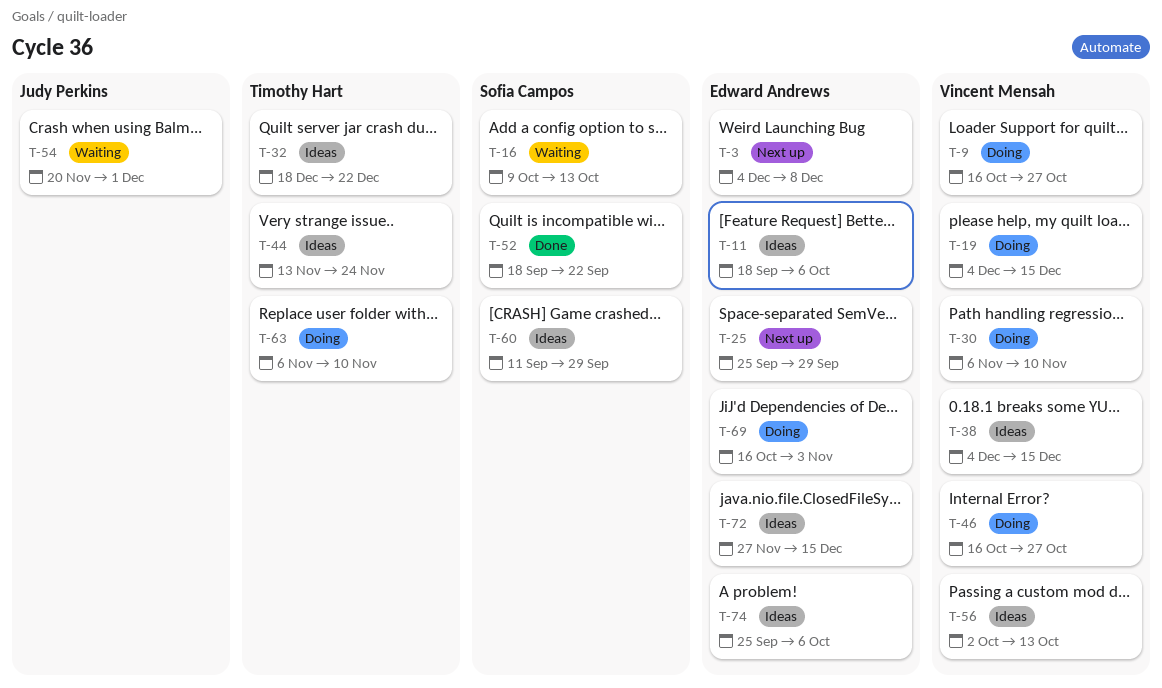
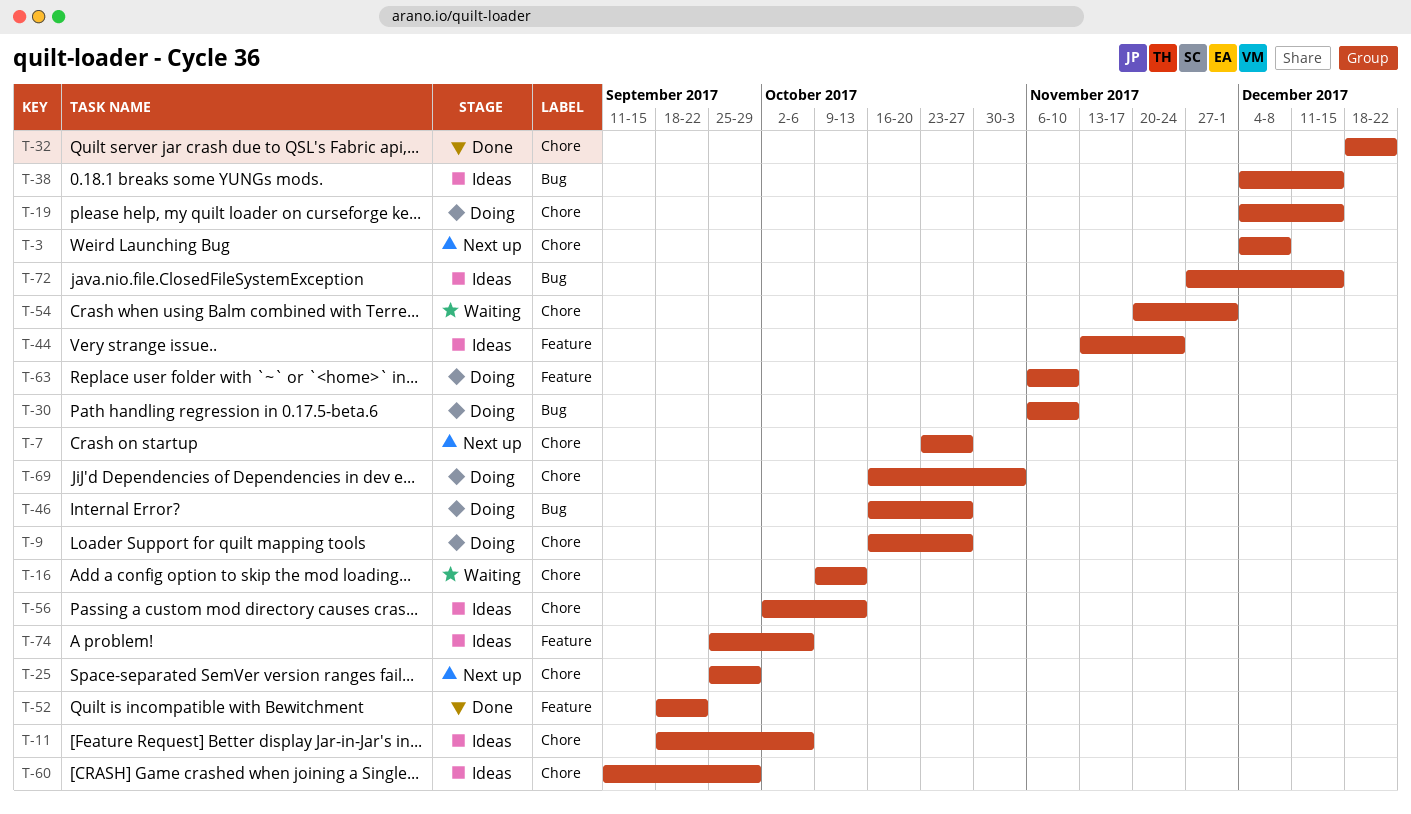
T-7: none -> present
T-32, status: Ideas -> Done

